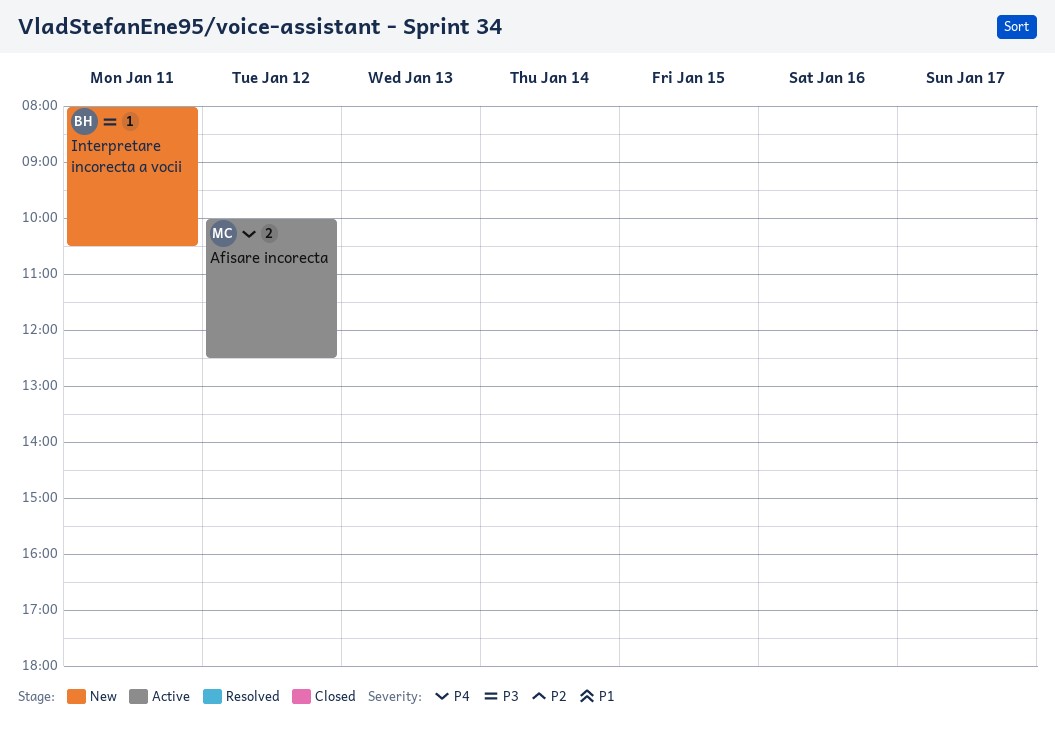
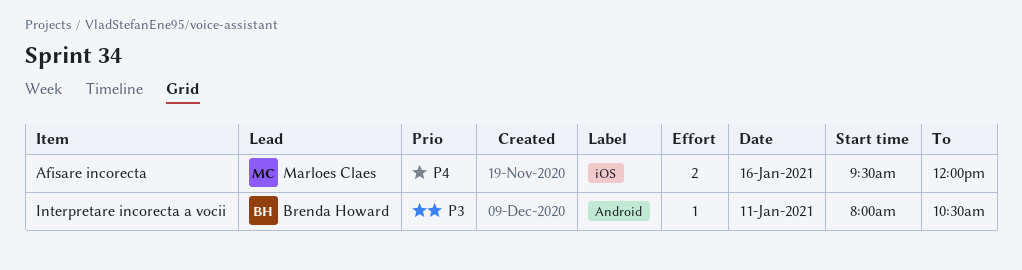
Afisare incorecta, day: Jan 12 -> Jan 16
Afisare incorecta, begins: 10:00 -> 09:30
Afisare incorecta, ends: 12:30 -> 12:00

